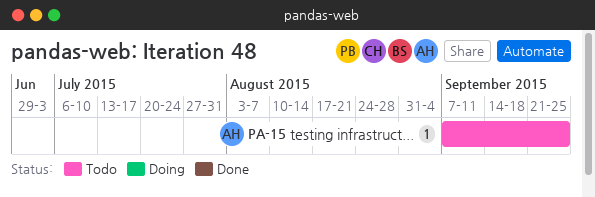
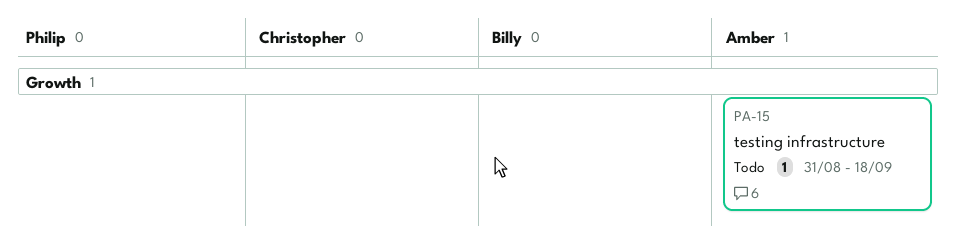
PA-15, start: Sep 7 -> Aug 31
PA-15, due: Sep 25 -> Sep 18

